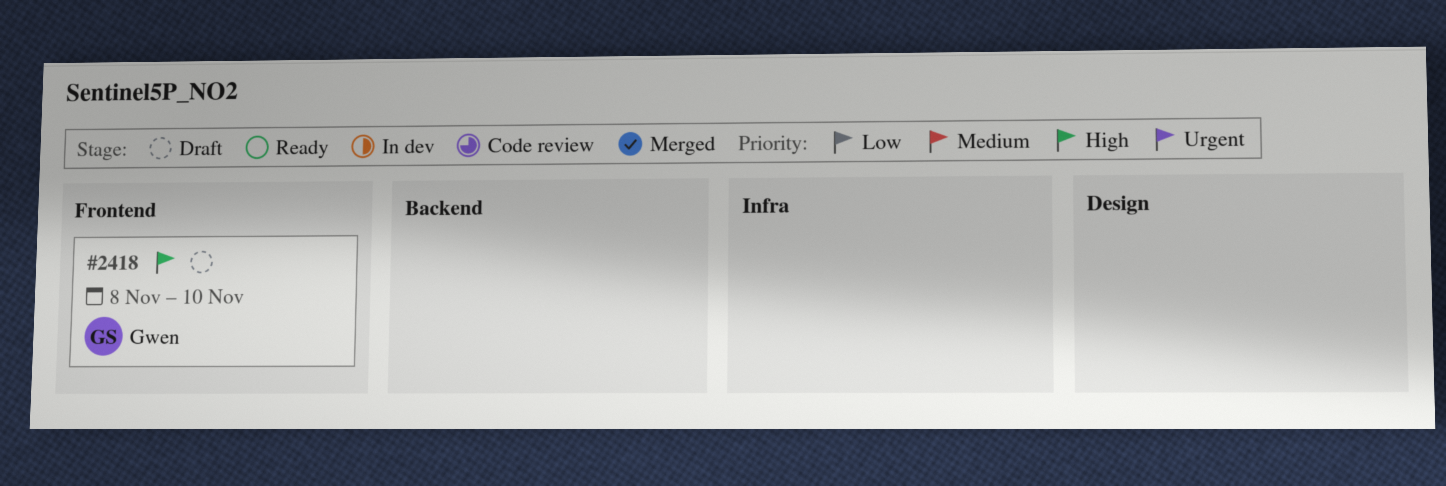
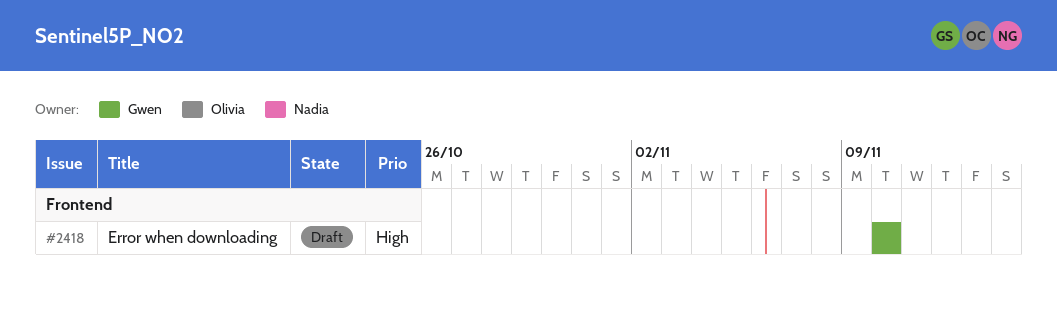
#2418, start: Nov 8 -> Nov 10

